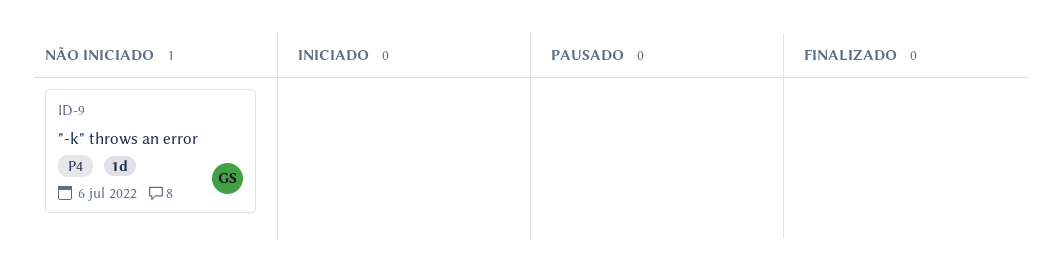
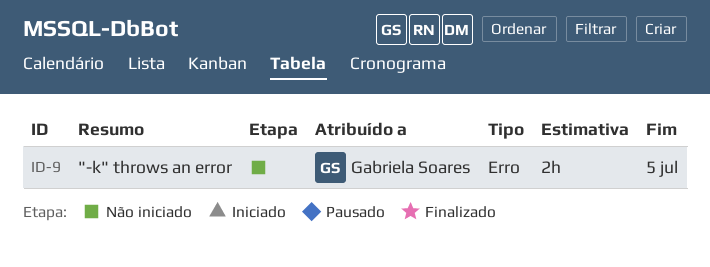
ID-9, estimate: 1d -> 2h
ID-9, due: Jul 6 -> Jul 5

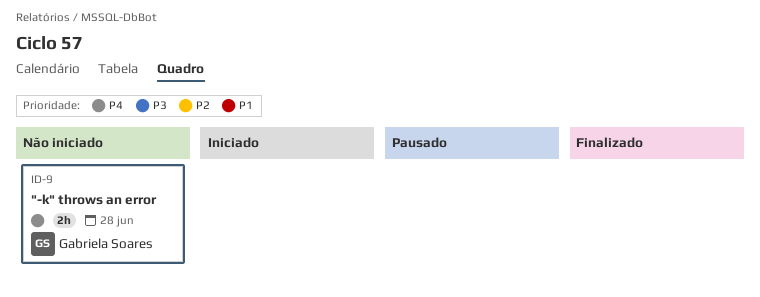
ID-9, due: Jul 5 -> Jun 28

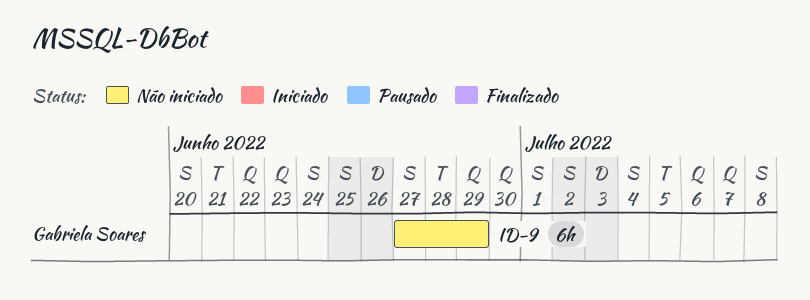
ID-9, estimate: 2h -> 6h
ID-9, due: Jun 28 -> Jun 29

